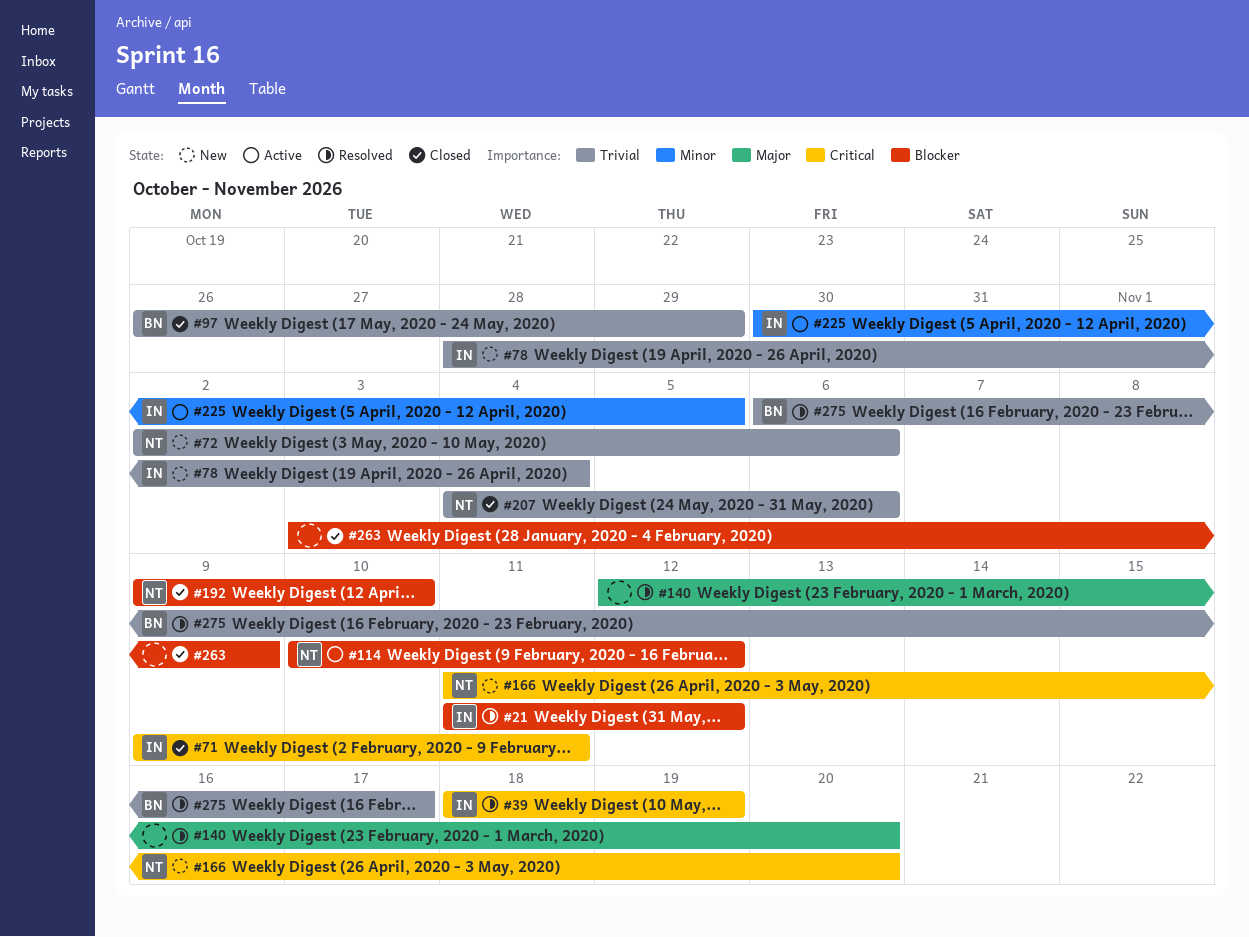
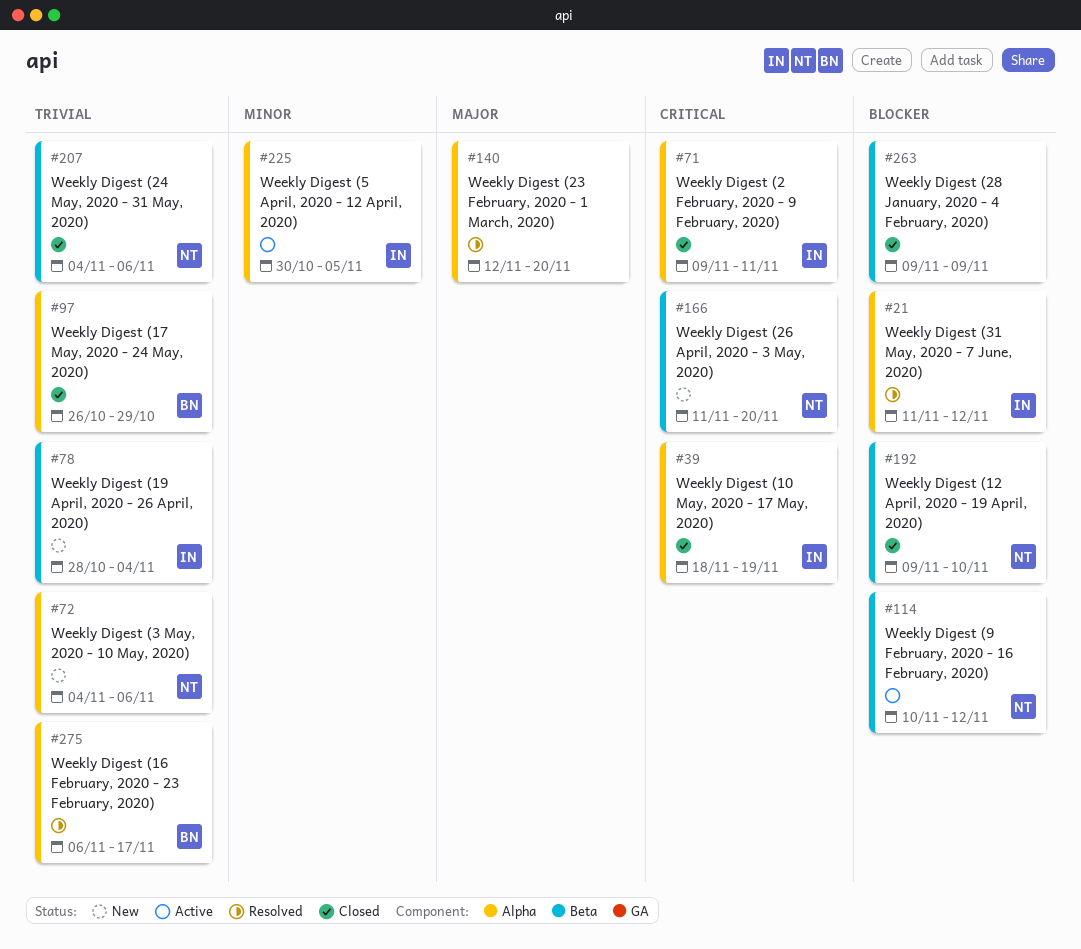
#39, status: Resolved -> Closed
#72, start: Nov 2 -> Nov 4
#263, start: Nov 3 -> Nov 9

